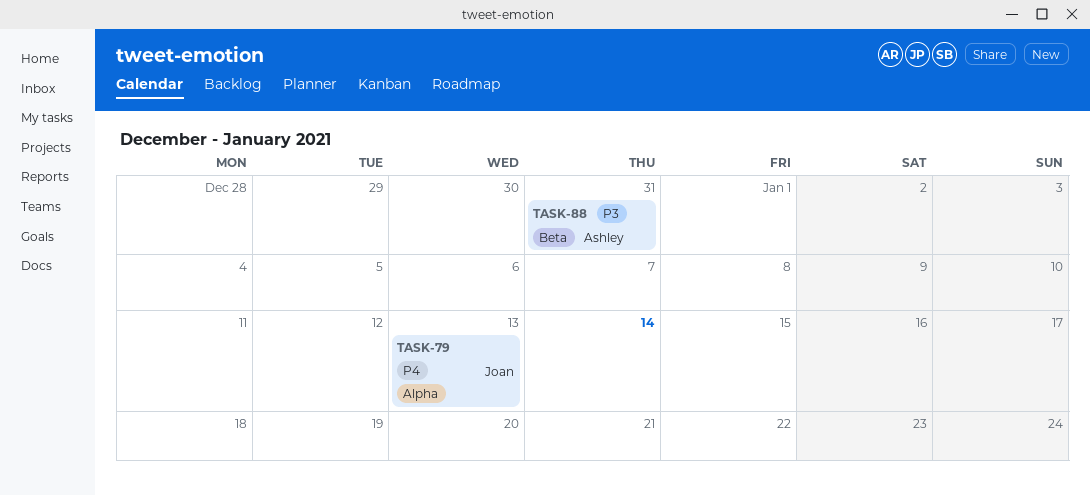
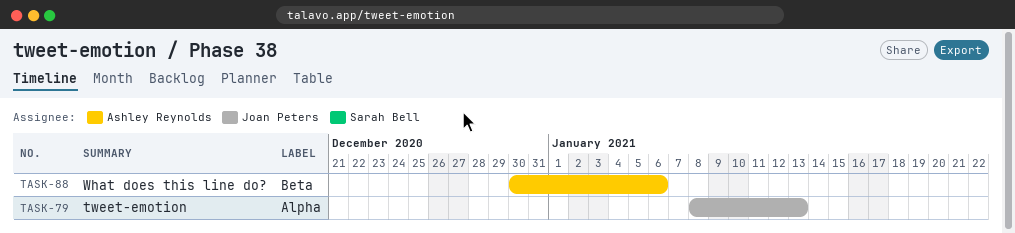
TASK-88, due: Dec 31 -> Jan 6

